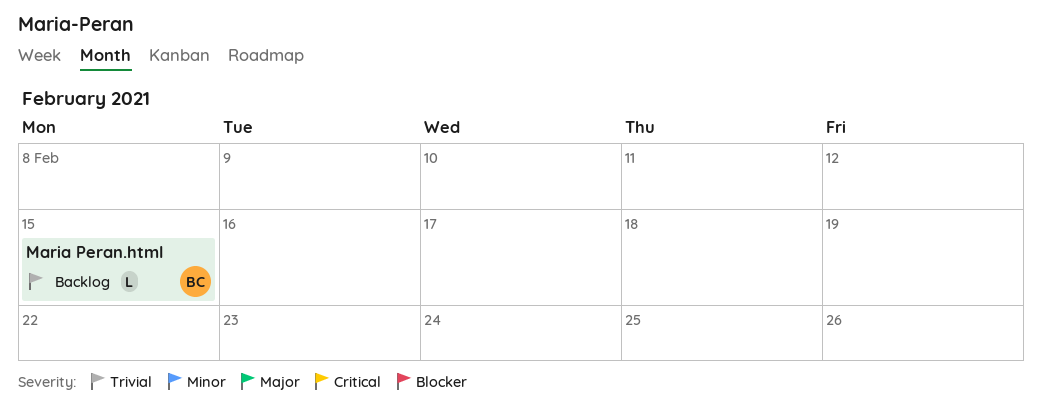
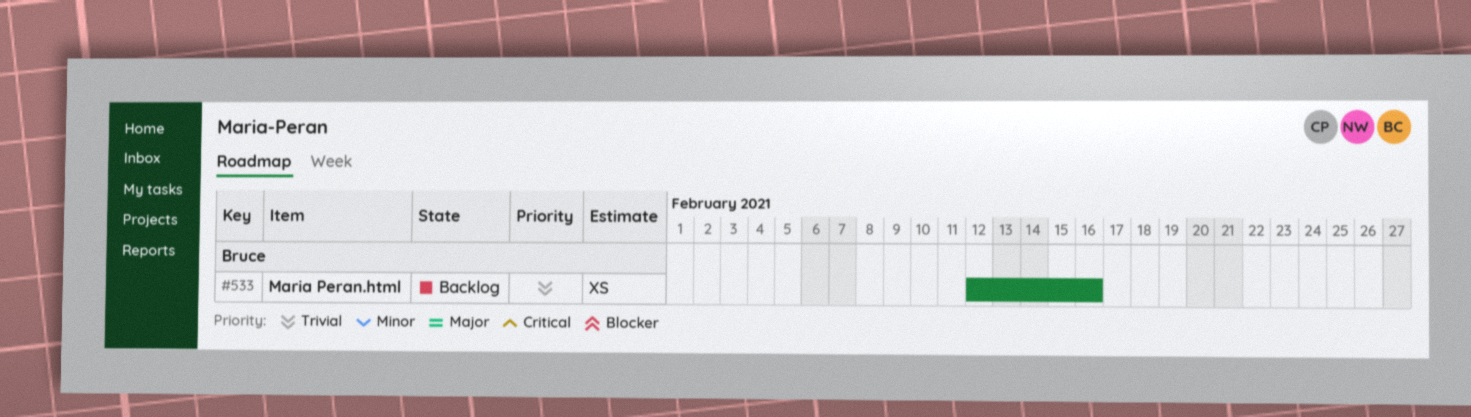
Maria Peran.html, estimate: L -> XS
Maria Peran.html, due: Feb 15 -> Feb 16

